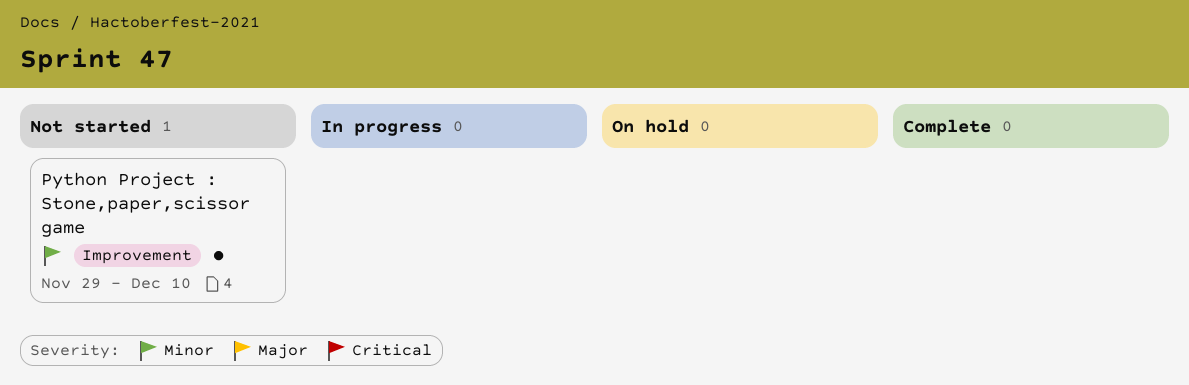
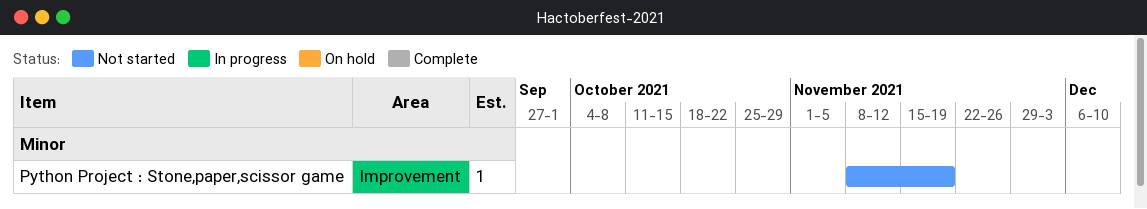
Python Project : Stone,paper,scissor game, start: Nov 29 -> Nov 8
Python Project : Stone,paper,scissor game, due: Dec 10 -> Nov 19

